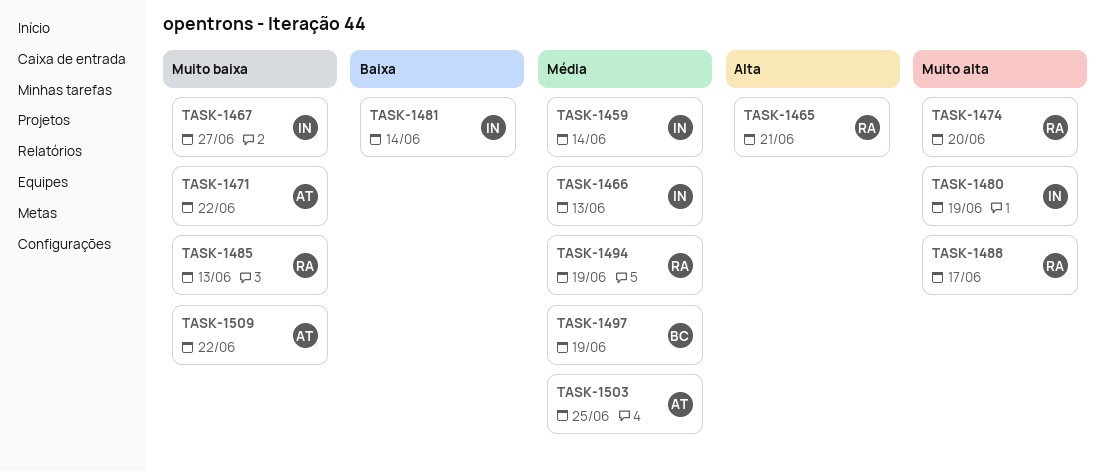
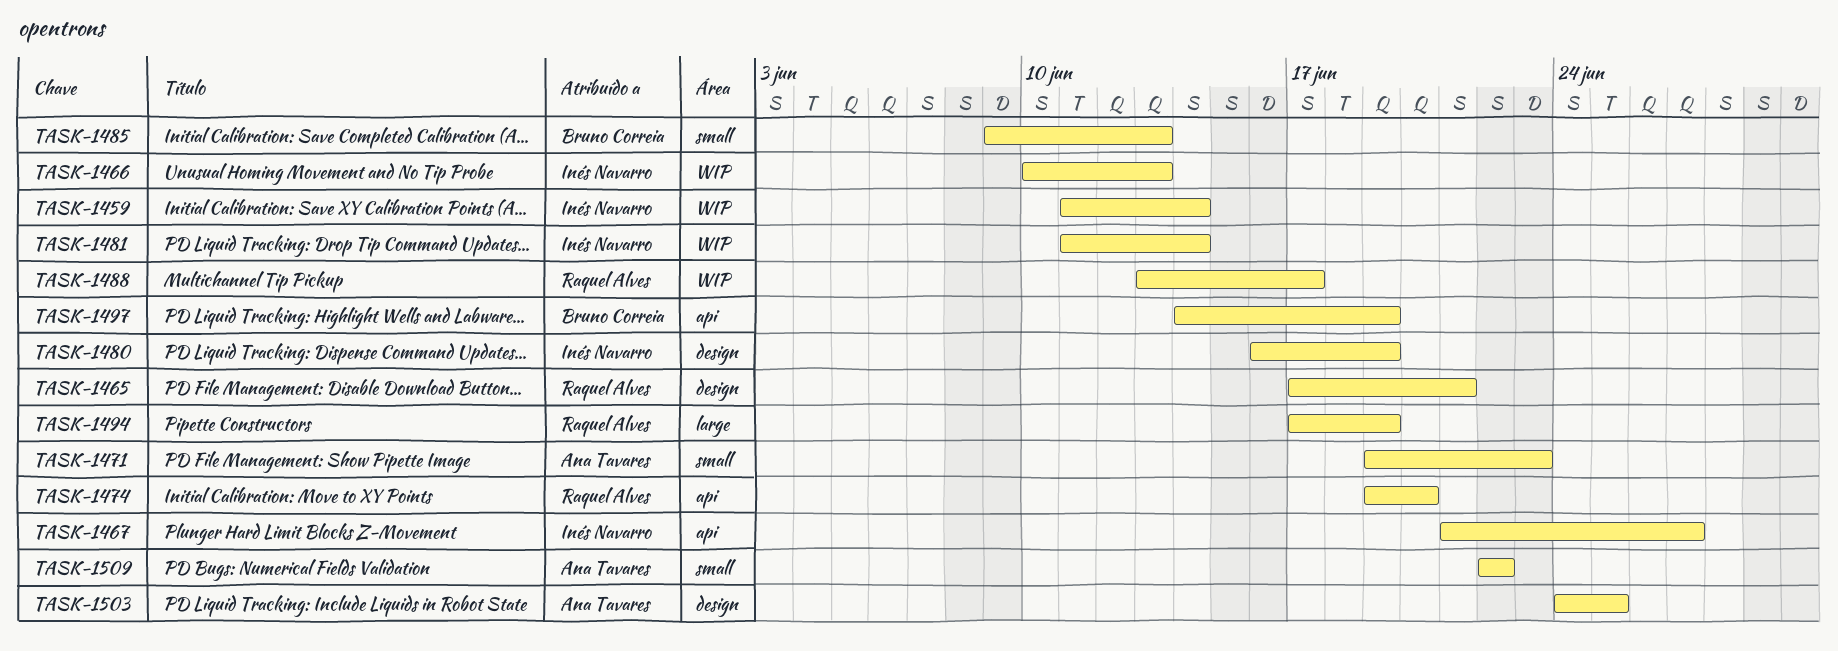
TASK-1471, due: Jun 22 -> Jun 23
TASK-1485, owner: Raquel Alves -> Bruno Correia

